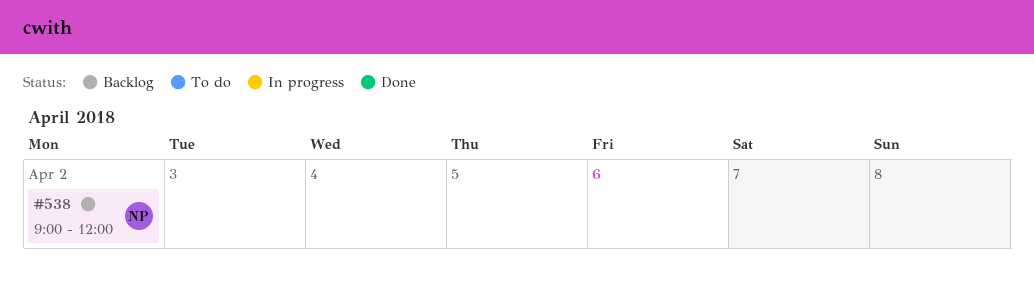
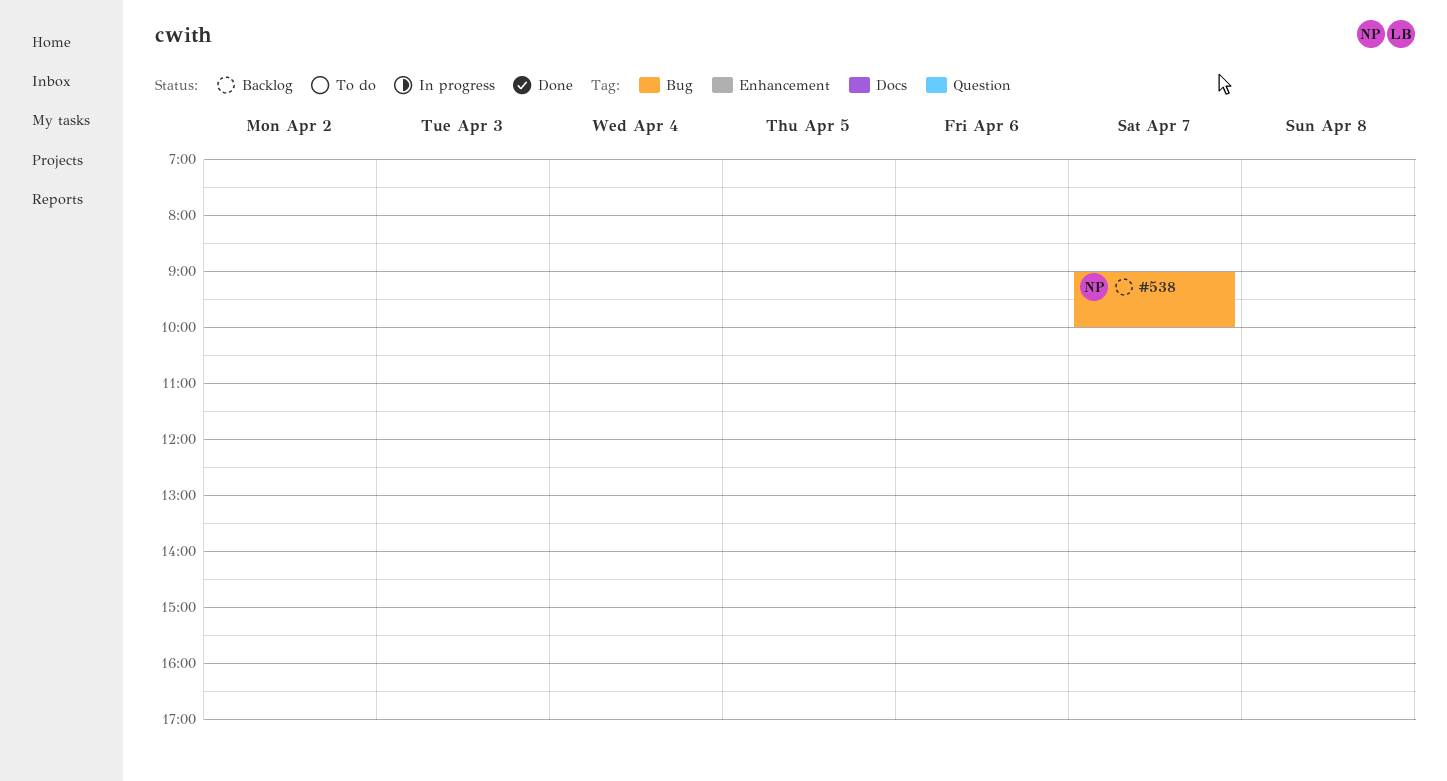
#538, day: Apr 2 -> Apr 7
#538, ends: 12:00 -> 10:00

